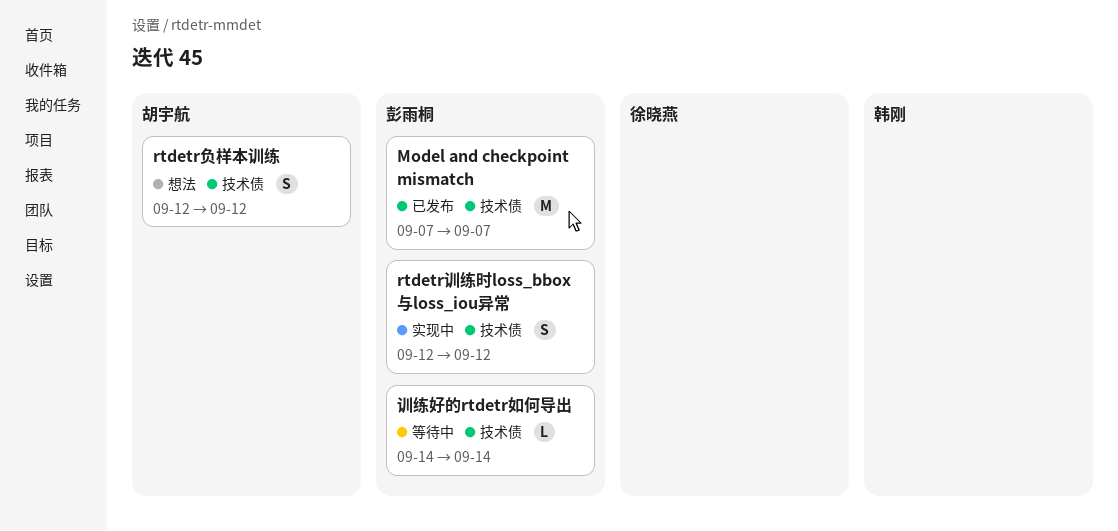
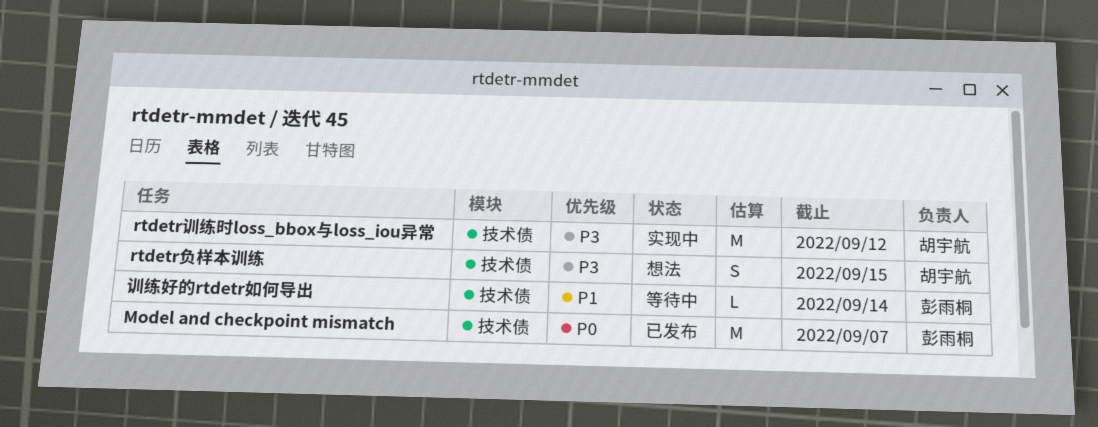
rtdetr训练时loss_bbox与loss_iou异常, owner: 彭雨桐 -> 胡宇航
rtdetr训练时loss_bbox与loss_iou异常, estimate: S -> M
rtdetr负样本训练, due: Sep 12 -> Sep 15

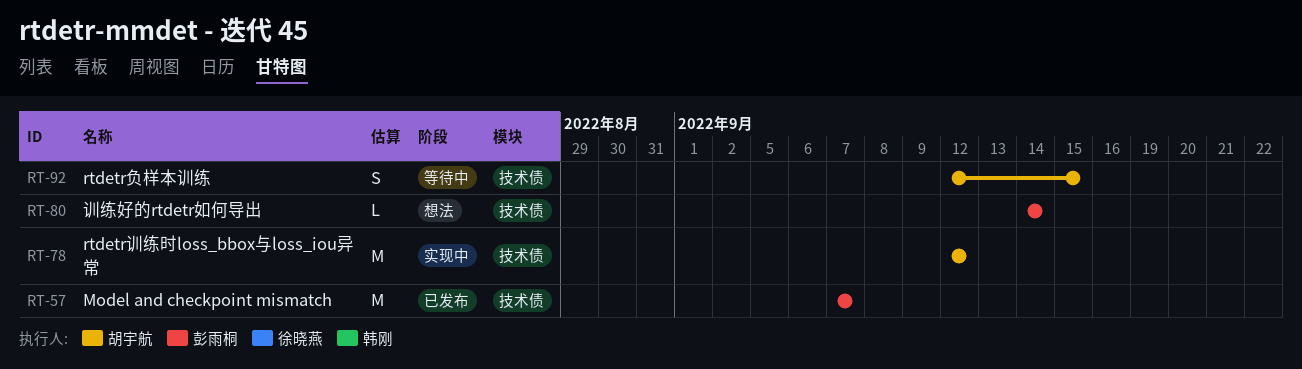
rtdetr负样本训练, status: 想法 -> 等待中
训练好的rtdetr如何导出, status: 等待中 -> 想法

